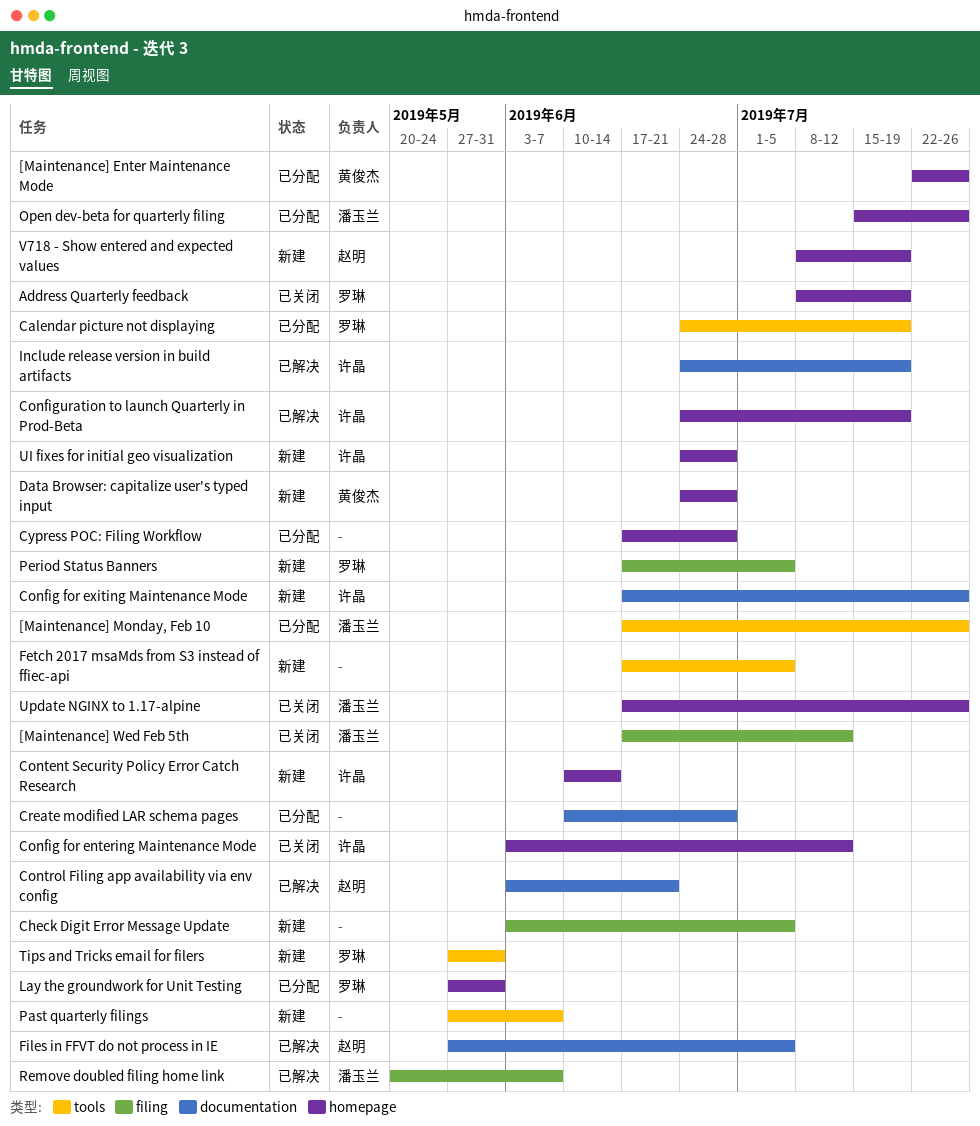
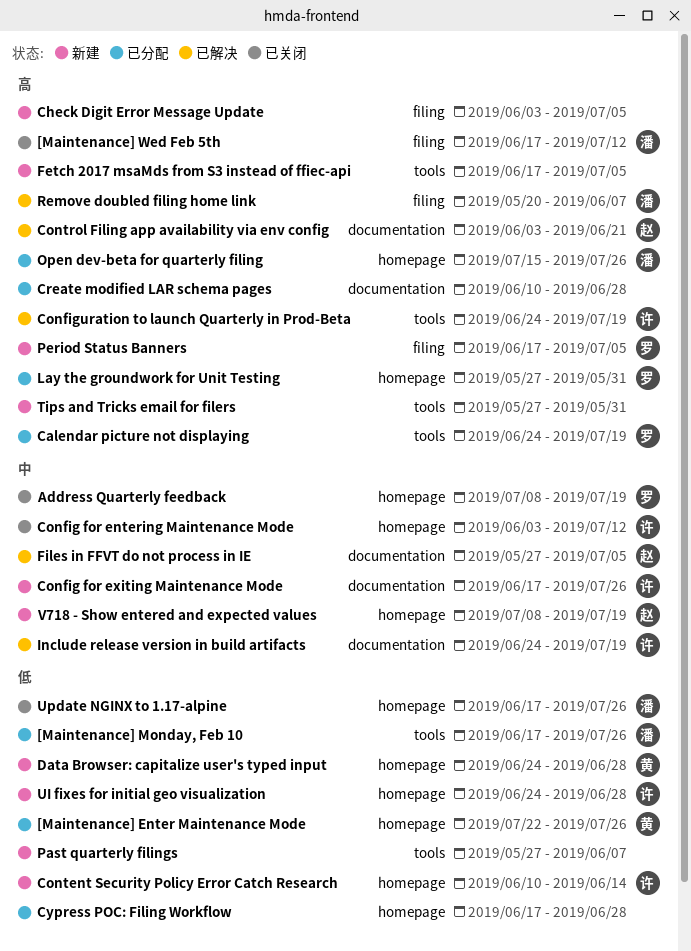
Configuration to launch Quarterly in Prod-Beta, label: homepage -> tools
Tips and Tricks email for filers, owner: 罗琳 -> none

